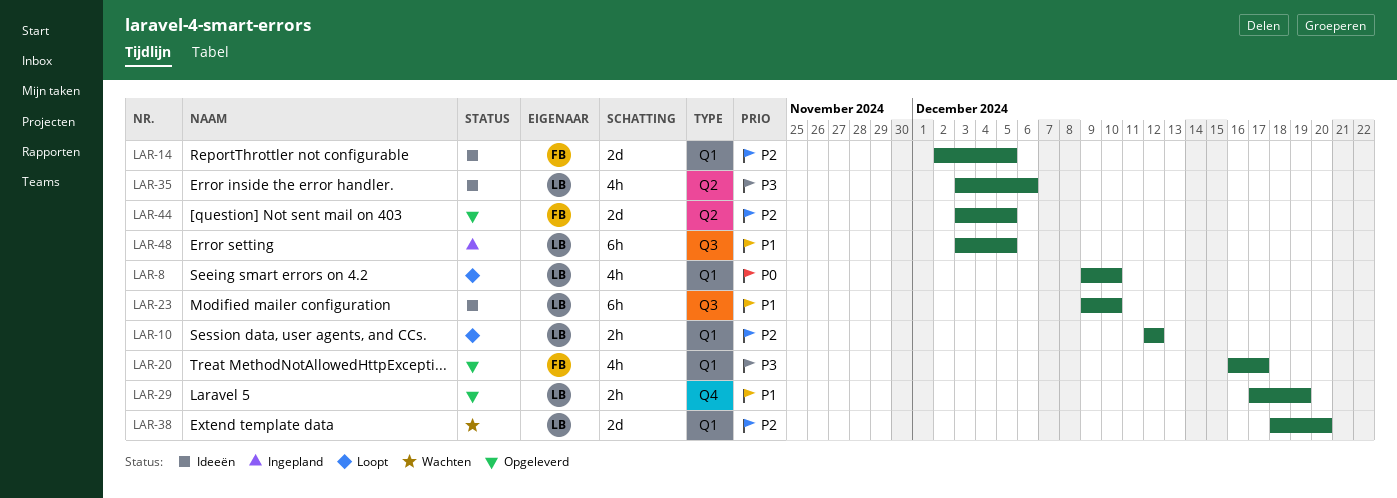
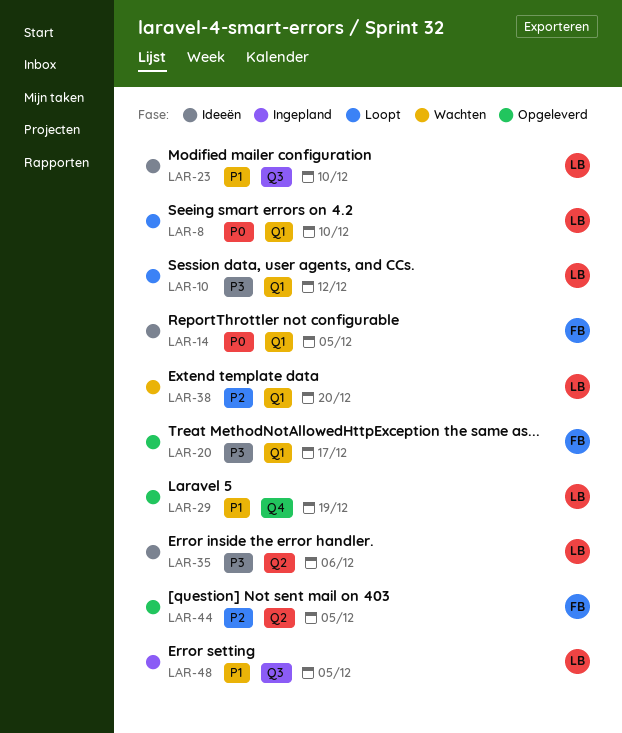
LAR-10, priority: P2 -> P3
LAR-14, priority: P2 -> P0

